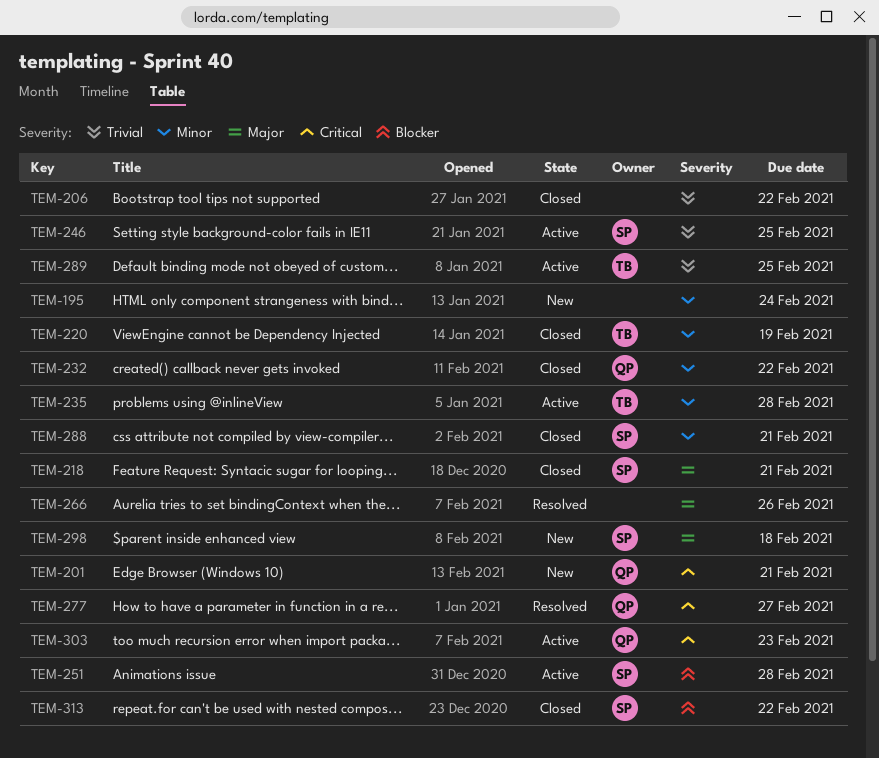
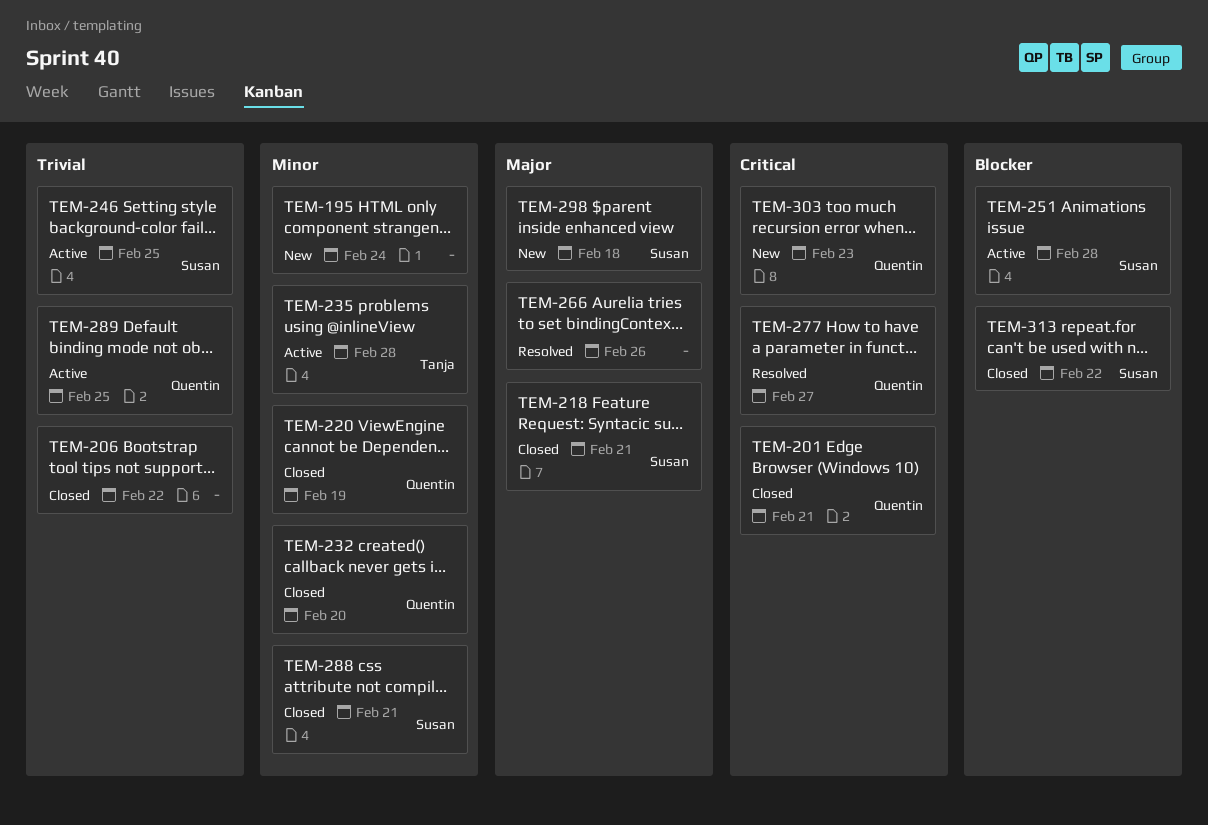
TEM-201, status: New -> Closed
TEM-220, owner: Tanja -> Quentin
TEM-232, due: Feb 22 -> Feb 20
TEM-289, owner: Tanja -> Quentin
TEM-303, status: Active -> New

